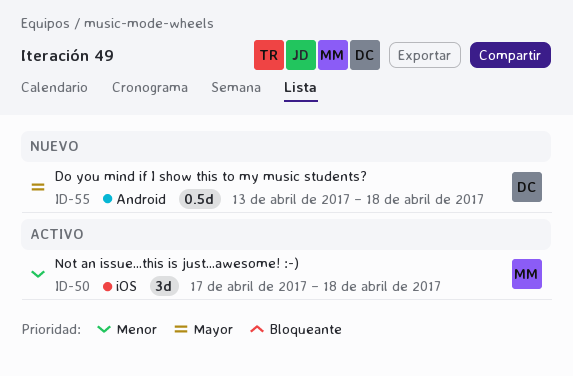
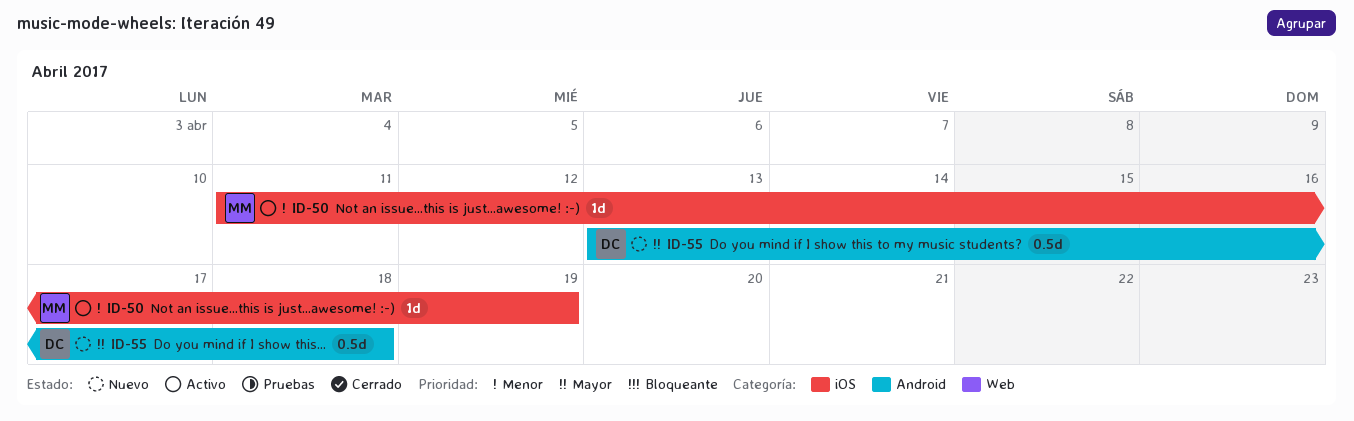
ID-50, estimate: 3d -> 1d
ID-50, start: Apr 17 -> Apr 11
ID-50, due: Apr 18 -> Apr 19

